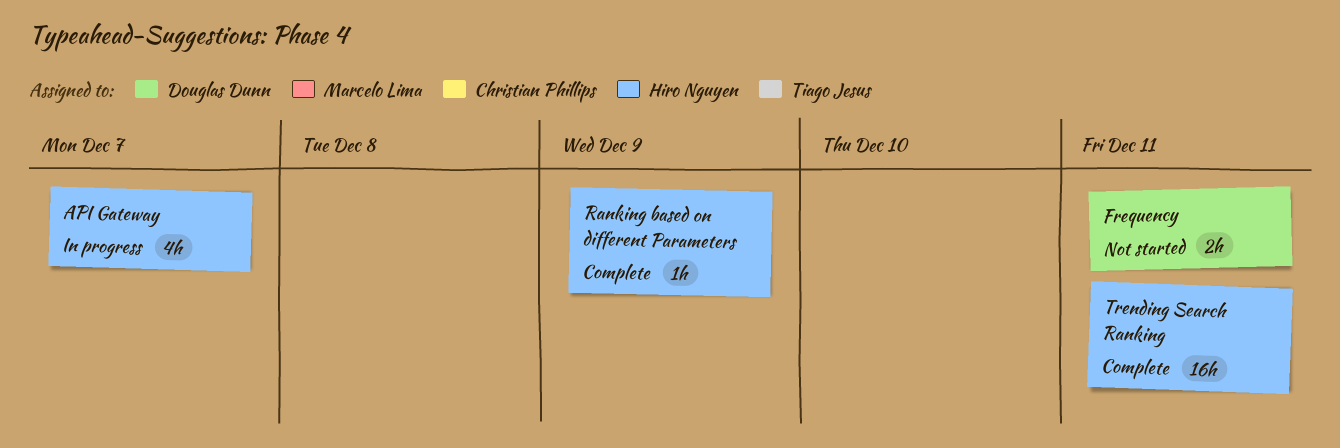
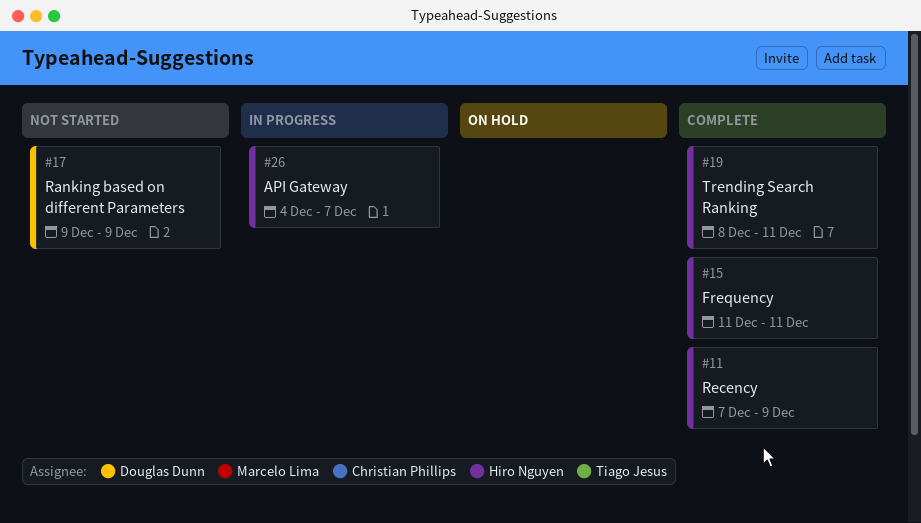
Frequency, status: Not started -> Complete
Frequency, owner: Douglas Dunn -> Hiro Nguyen
Ranking based on different Parameters, status: Complete -> Not started
Ranking based on different Parameters, owner: Hiro Nguyen -> Douglas Dunn
Recency: none -> present

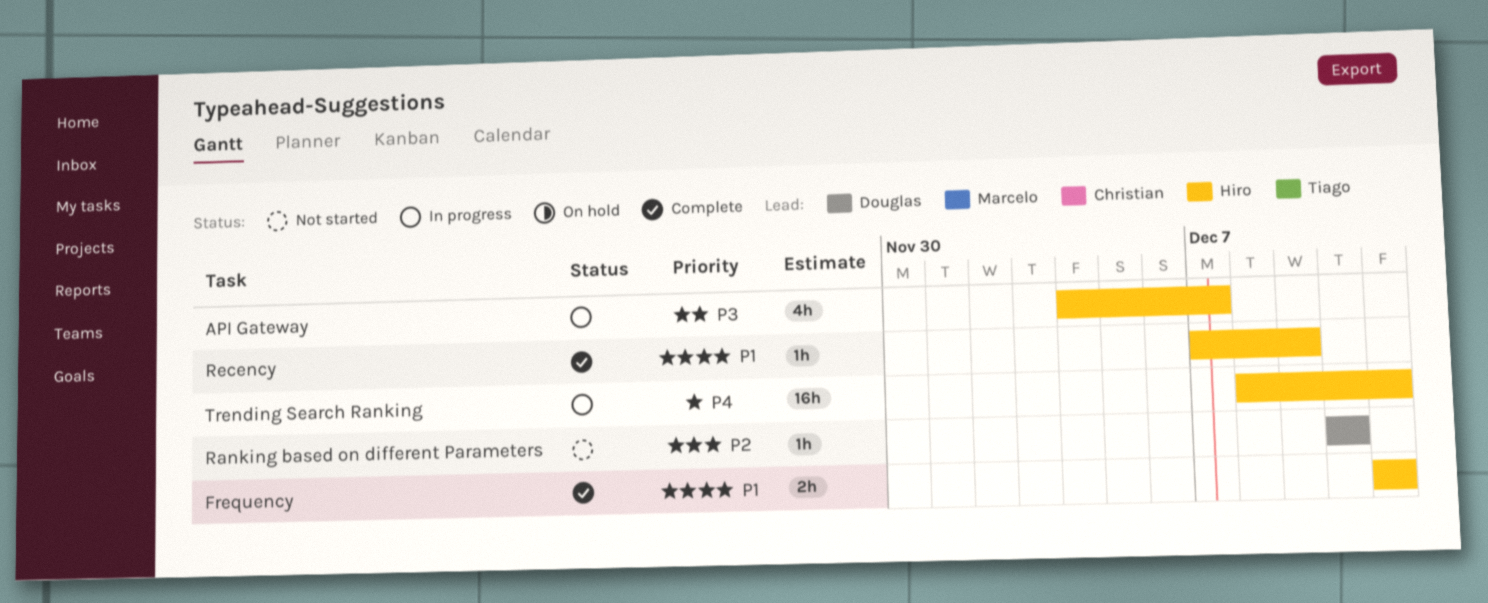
Ranking based on different Parameters, start: Dec 9 -> Dec 10
Ranking based on different Parameters, due: Dec 9 -> Dec 10
Trending Search Ranking, status: Complete -> In progress

